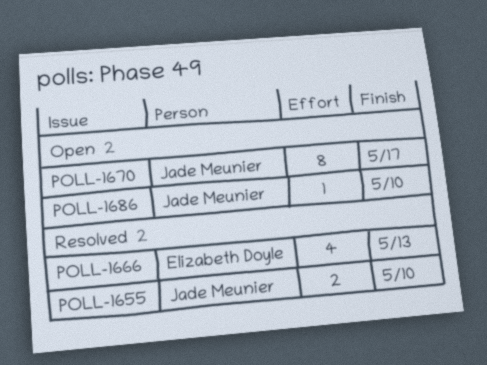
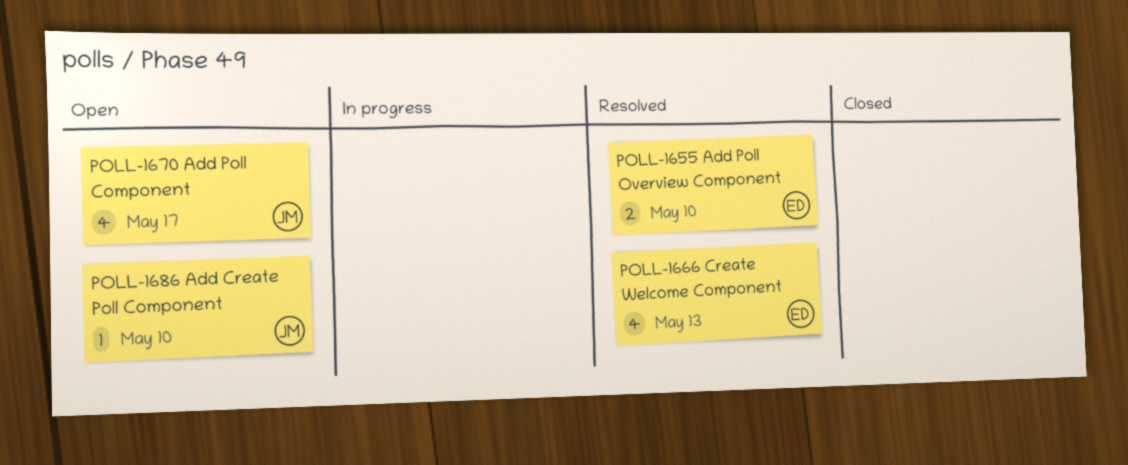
POLL-1655, owner: Jade Meunier -> Elizabeth Doyle
POLL-1670, estimate: 8 -> 4

